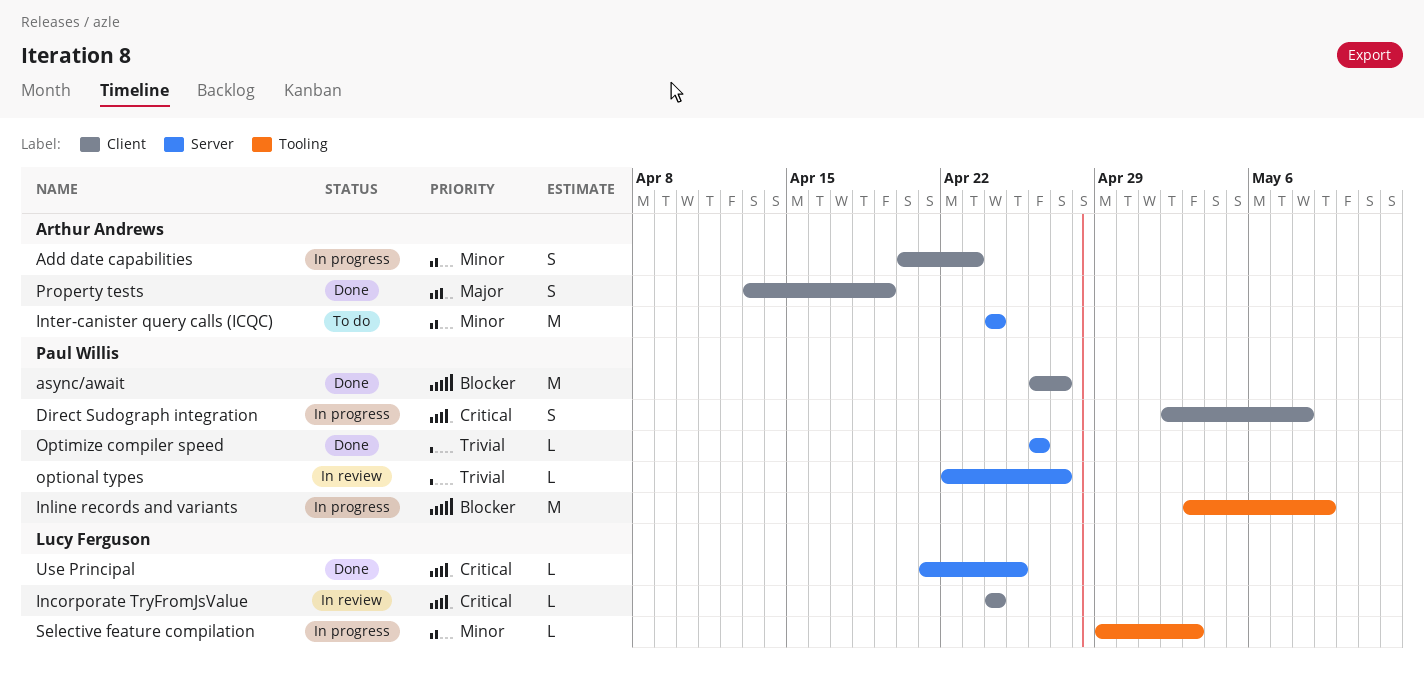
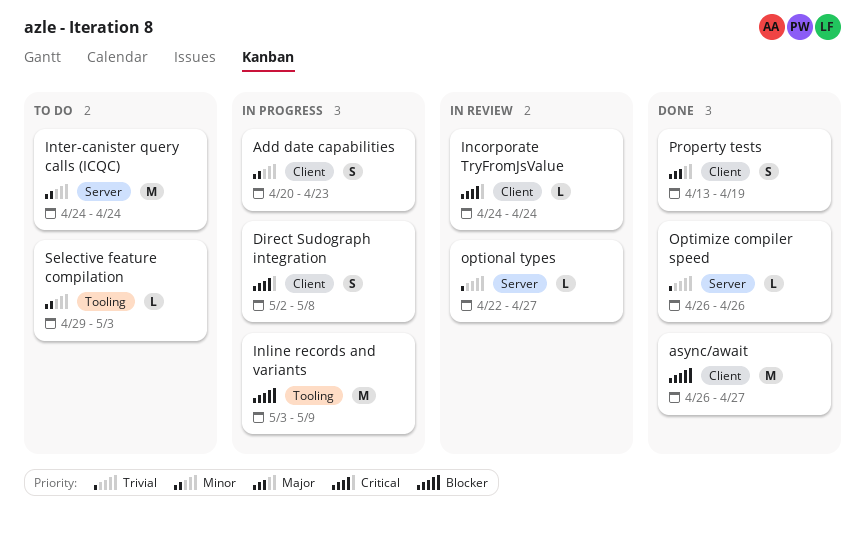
Selective feature compilation, status: In progress -> To do
Use Principal: present -> none

